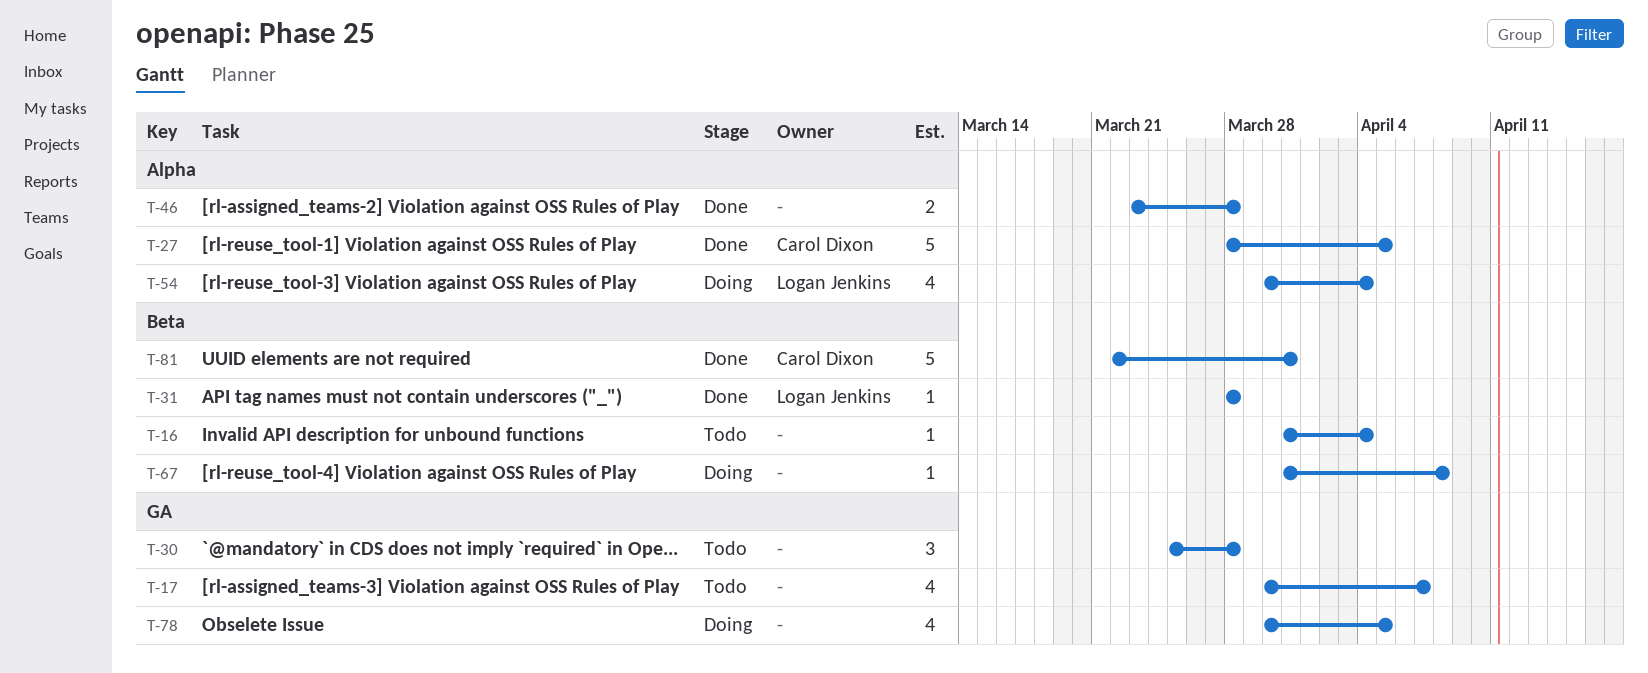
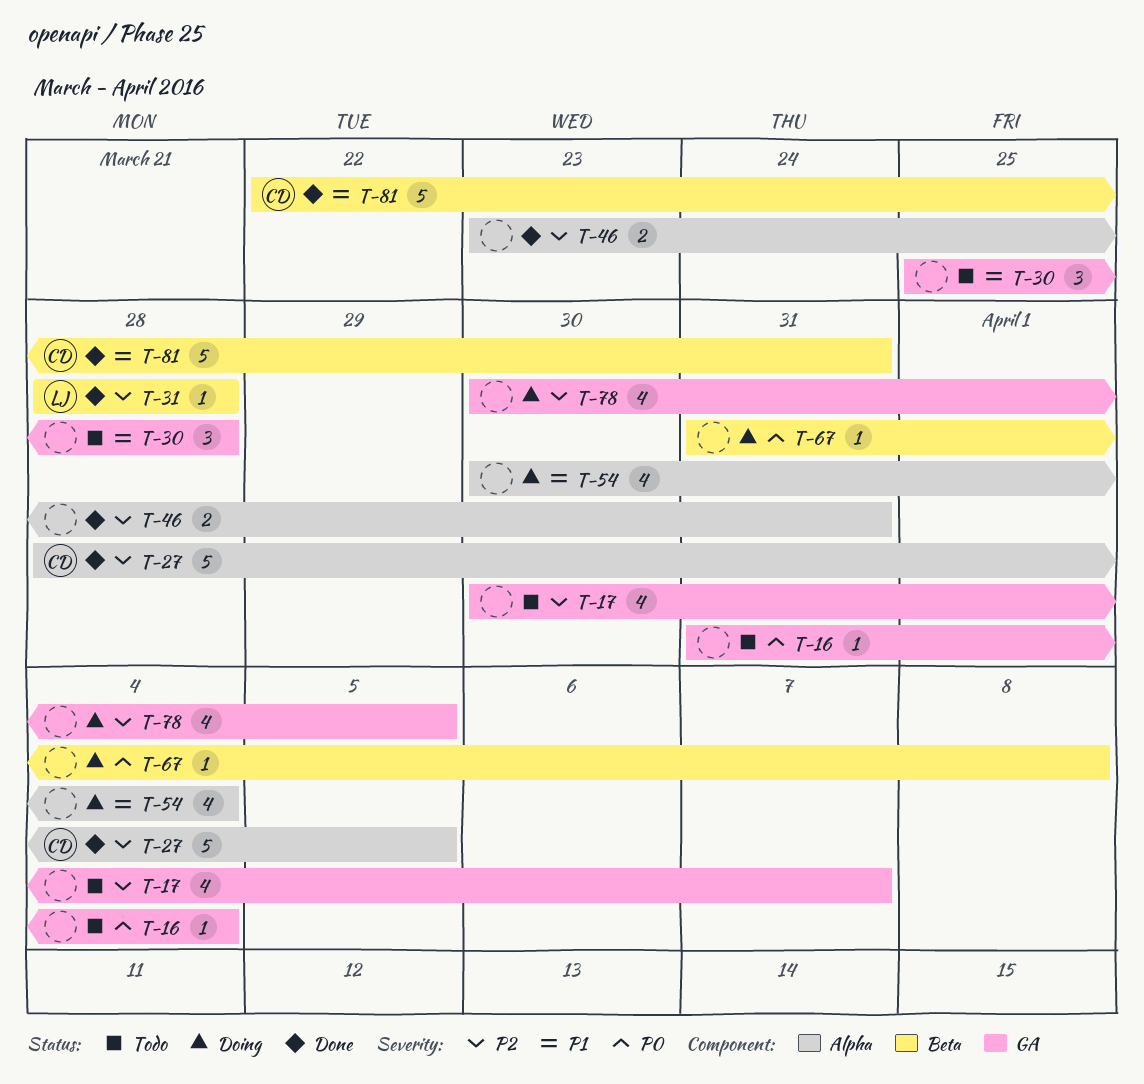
T-16, label: Beta -> GA
T-46, due: Mar 28 -> Mar 31
T-54, owner: Logan Jenkins -> none

